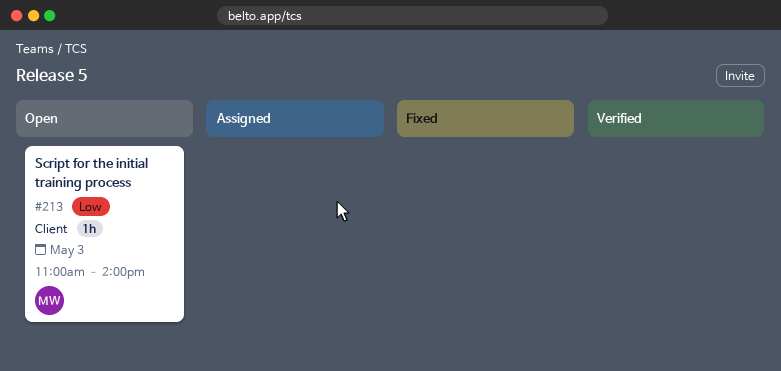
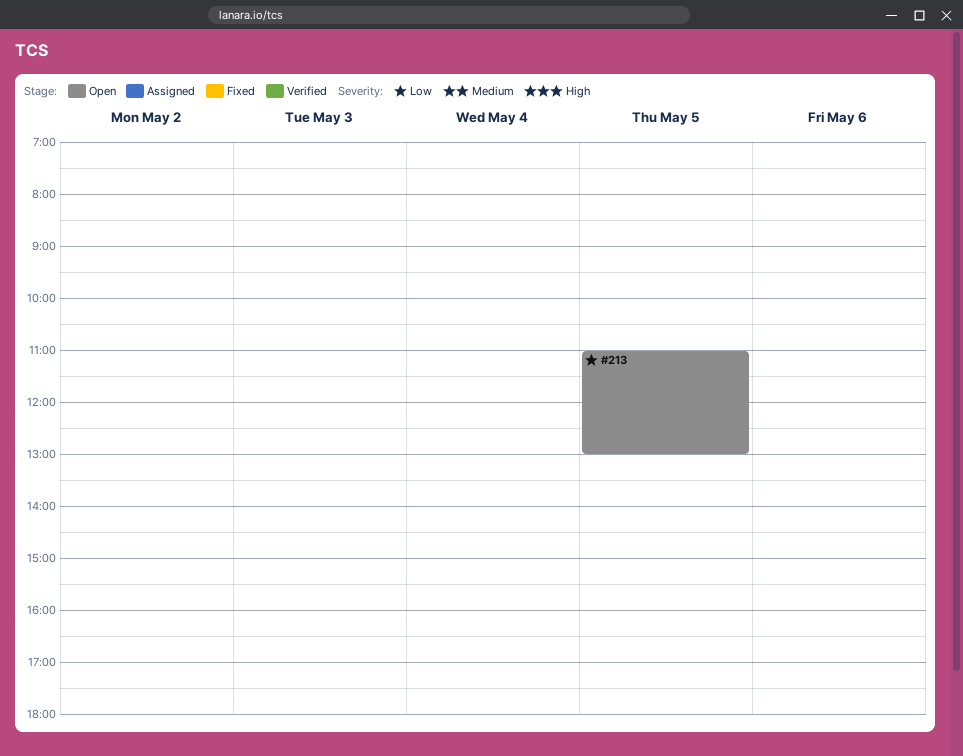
#213, day: May 3 -> May 5
#213, ends: 14:00 -> 13:00

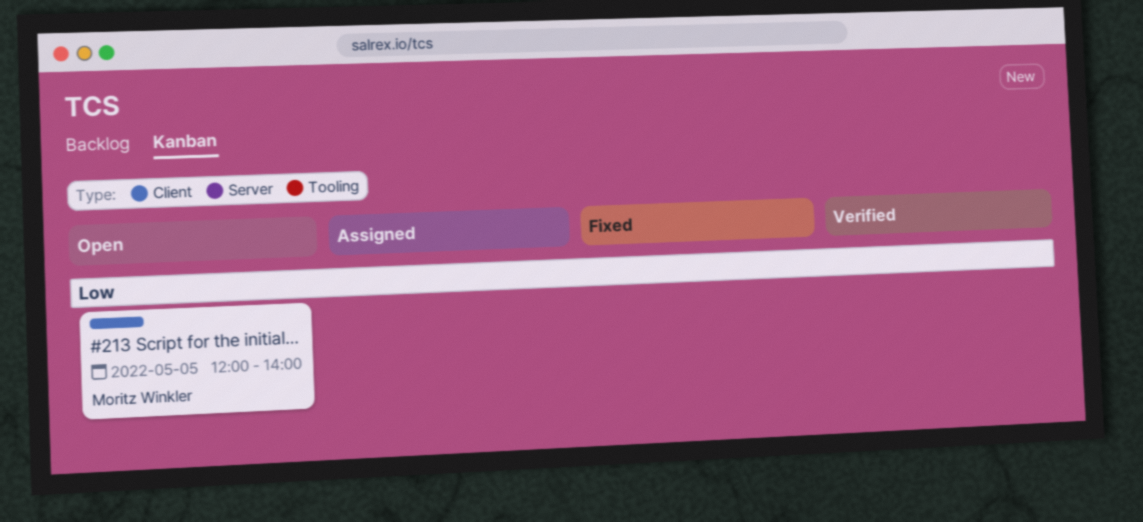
#213, begins: 11:00 -> 12:00
#213, ends: 13:00 -> 14:00

